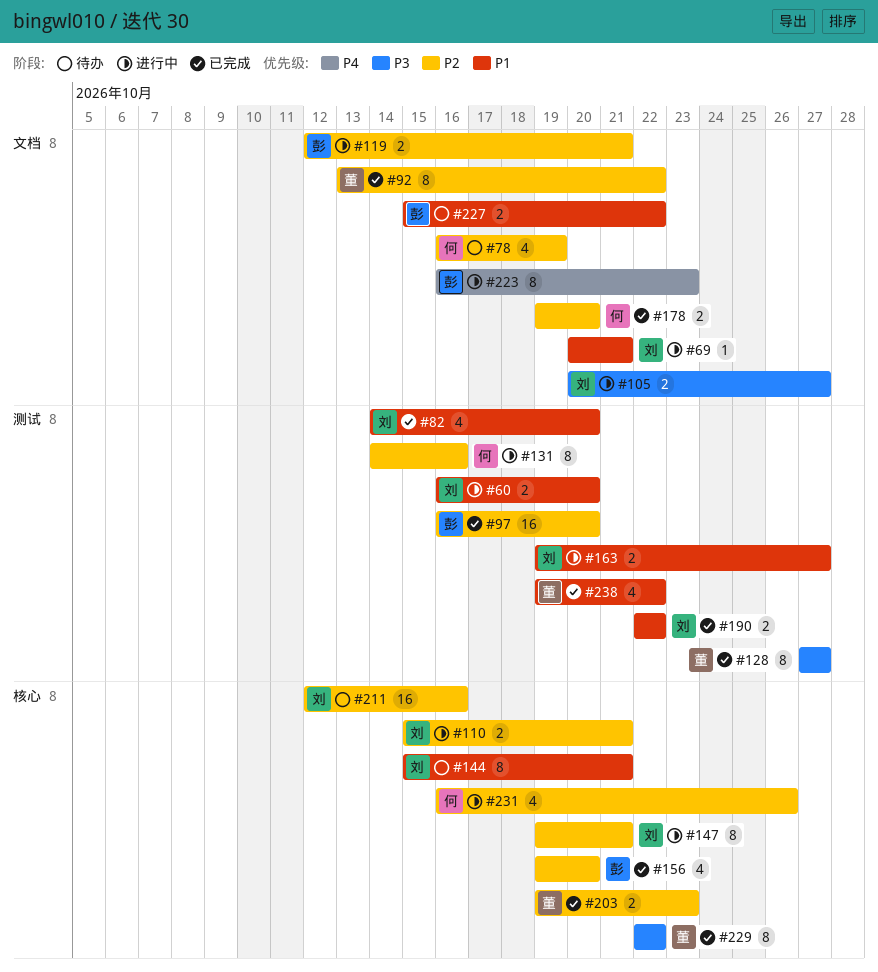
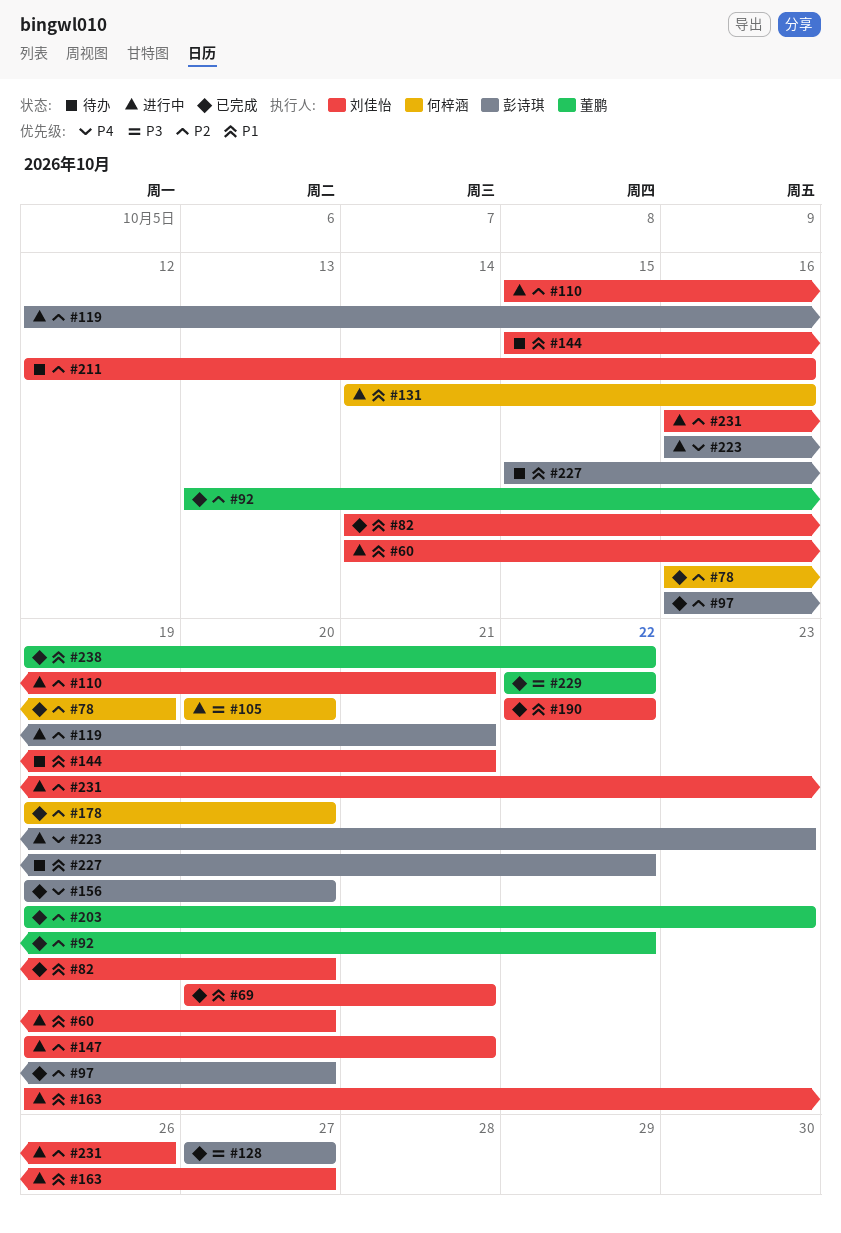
#60, start: Oct 16 -> Oct 14
#69, status: 进行中 -> 已完成
#78, status: 待办 -> 已完成
#105, owner: 刘佳怡 -> 何梓涵
#105, due: Oct 27 -> Oct 20
#128, owner: 董鹏 -> 彭诗琪
#131, priority: P2 -> P1
#156, priority: P2 -> P4
#231, owner: 何梓涵 -> 刘佳怡

